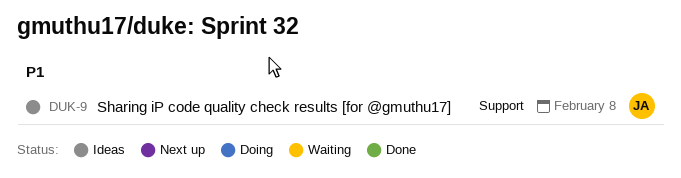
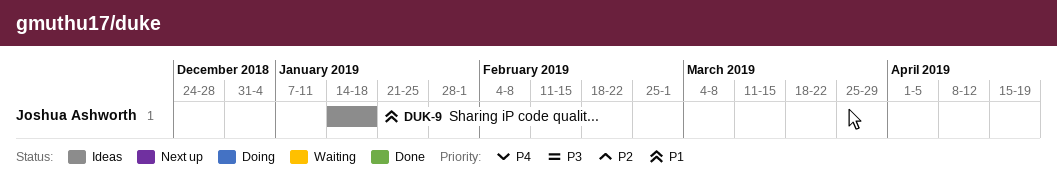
DUK-9, due: Feb 8 -> Jan 18

